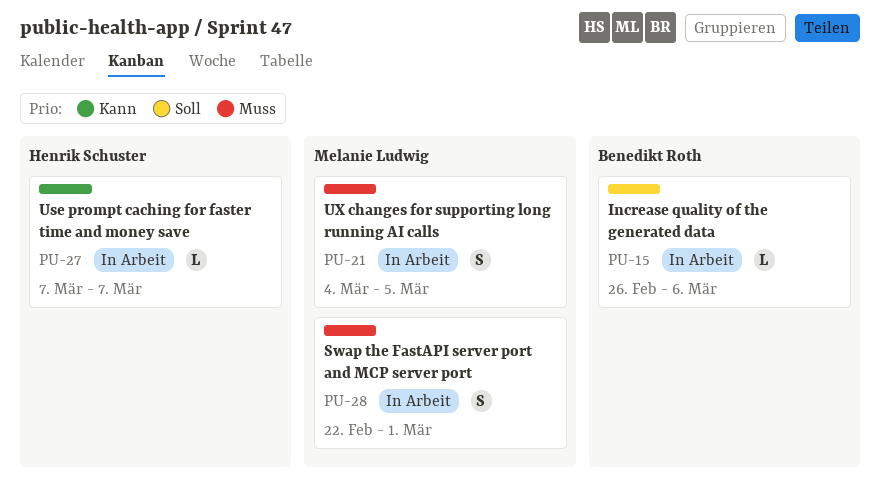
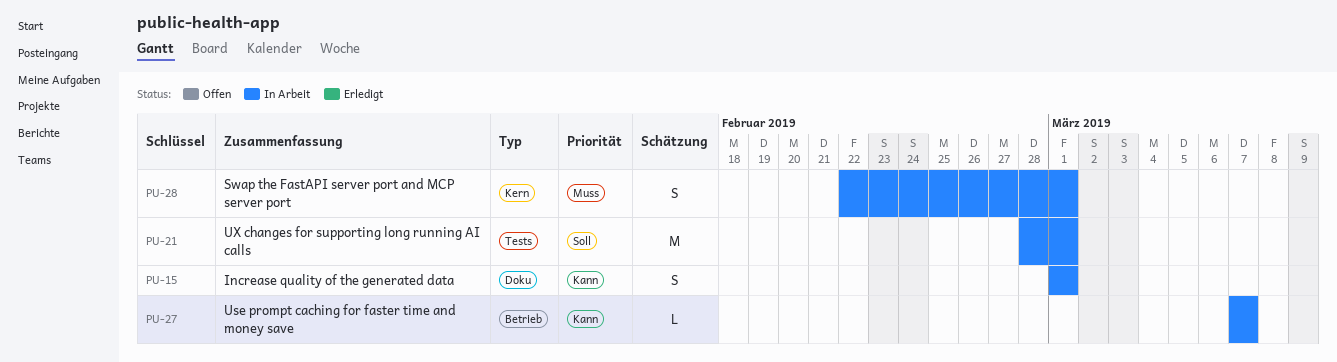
PU-15, priority: Soll -> Kann
PU-15, estimate: L -> S
PU-15, start: Feb 26 -> Mar 1
PU-15, due: Mar 6 -> Mar 1
PU-21, priority: Muss -> Soll
PU-21, estimate: S -> M
PU-21, start: Mar 4 -> Feb 28
PU-21, due: Mar 5 -> Mar 1

